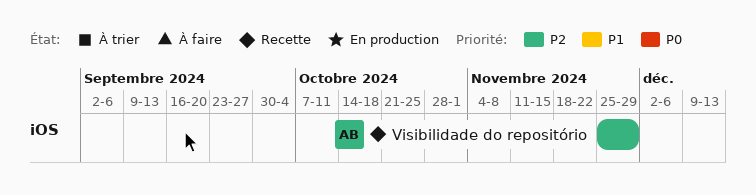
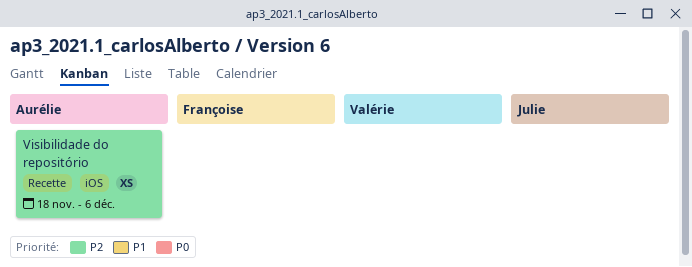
Visibilidade do repositório, start: Nov 25 -> Nov 18
Visibilidade do repositório, due: Nov 29 -> Dec 6

